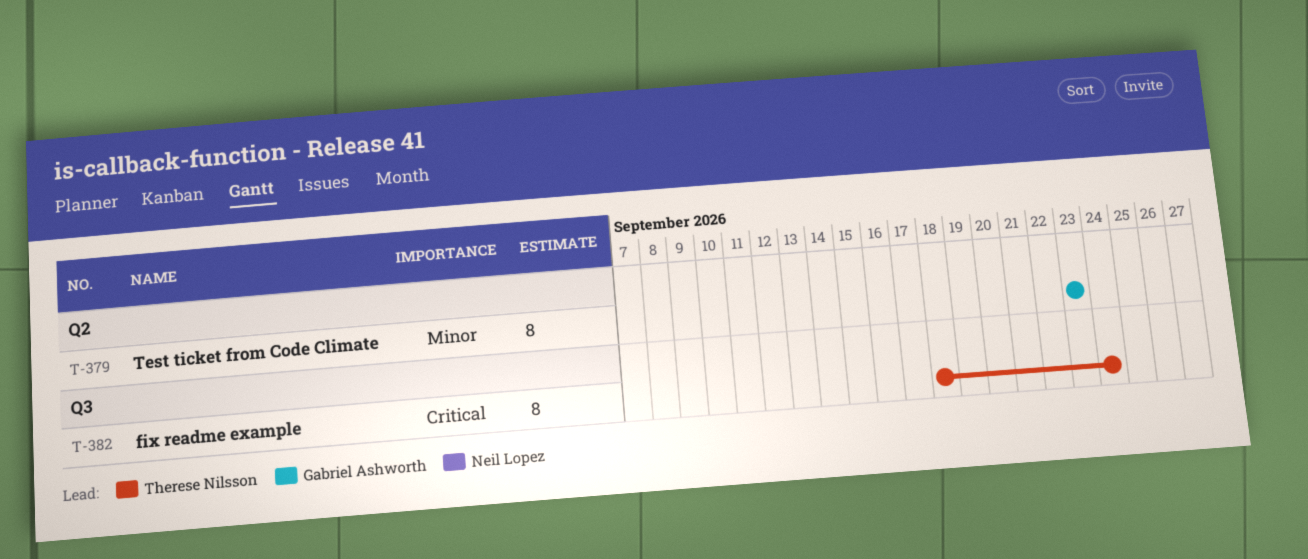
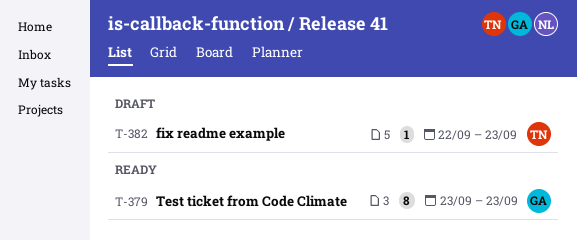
T-382, estimate: 8 -> 1
T-382, start: Sep 18 -> Sep 22
T-382, due: Sep 24 -> Sep 23

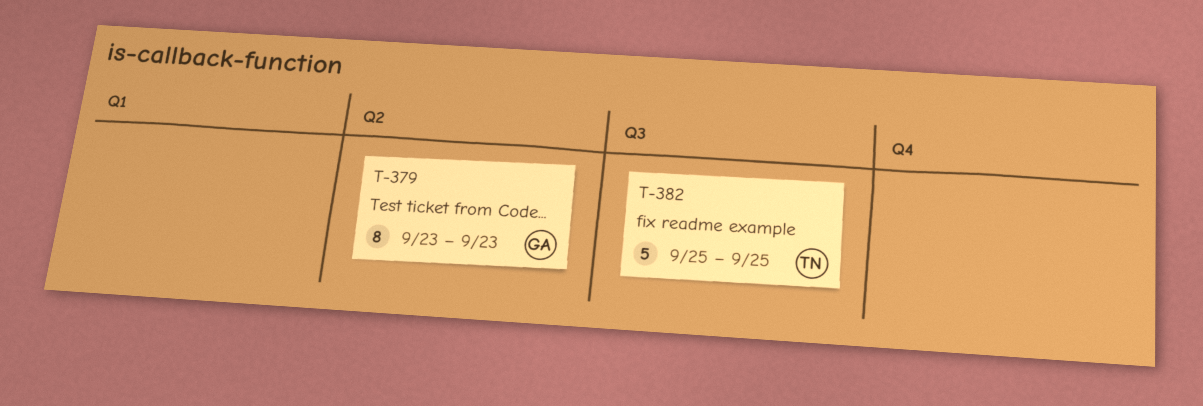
T-382, estimate: 1 -> 5
T-382, start: Sep 22 -> Sep 25
T-382, due: Sep 23 -> Sep 25

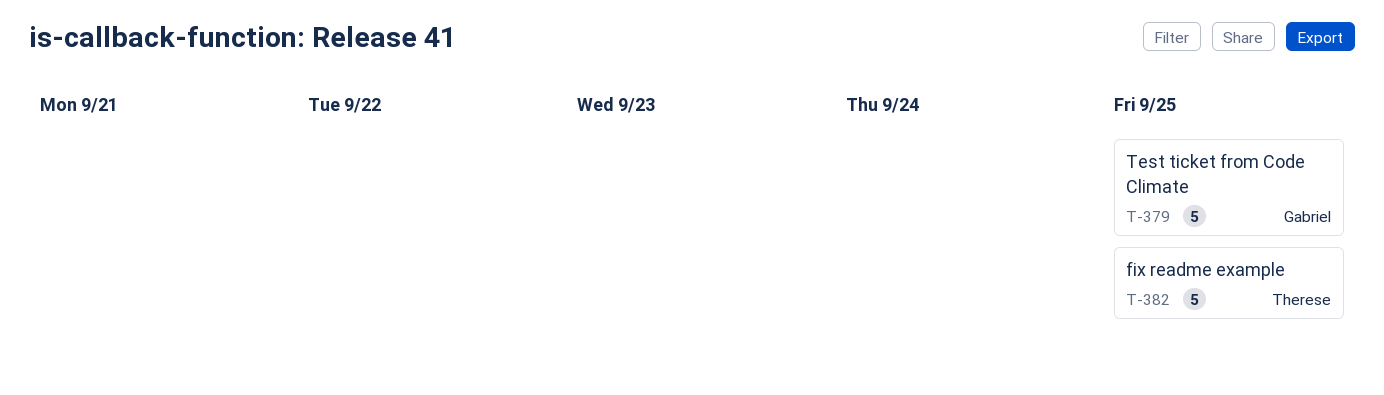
T-379, estimate: 8 -> 5
T-379, due: Sep 23 -> Sep 25

